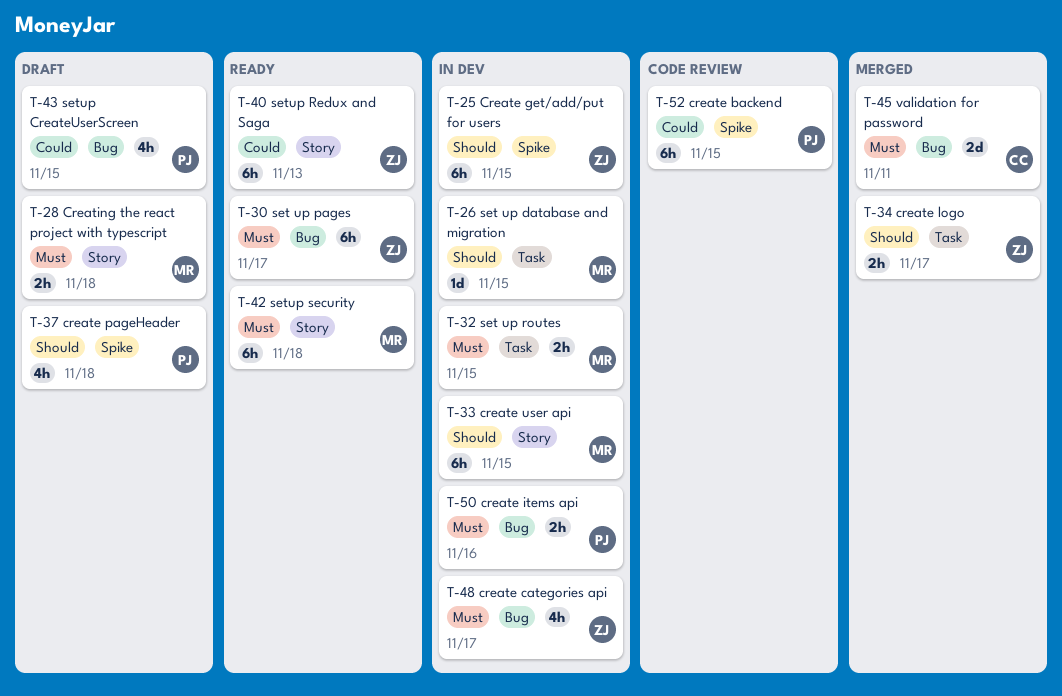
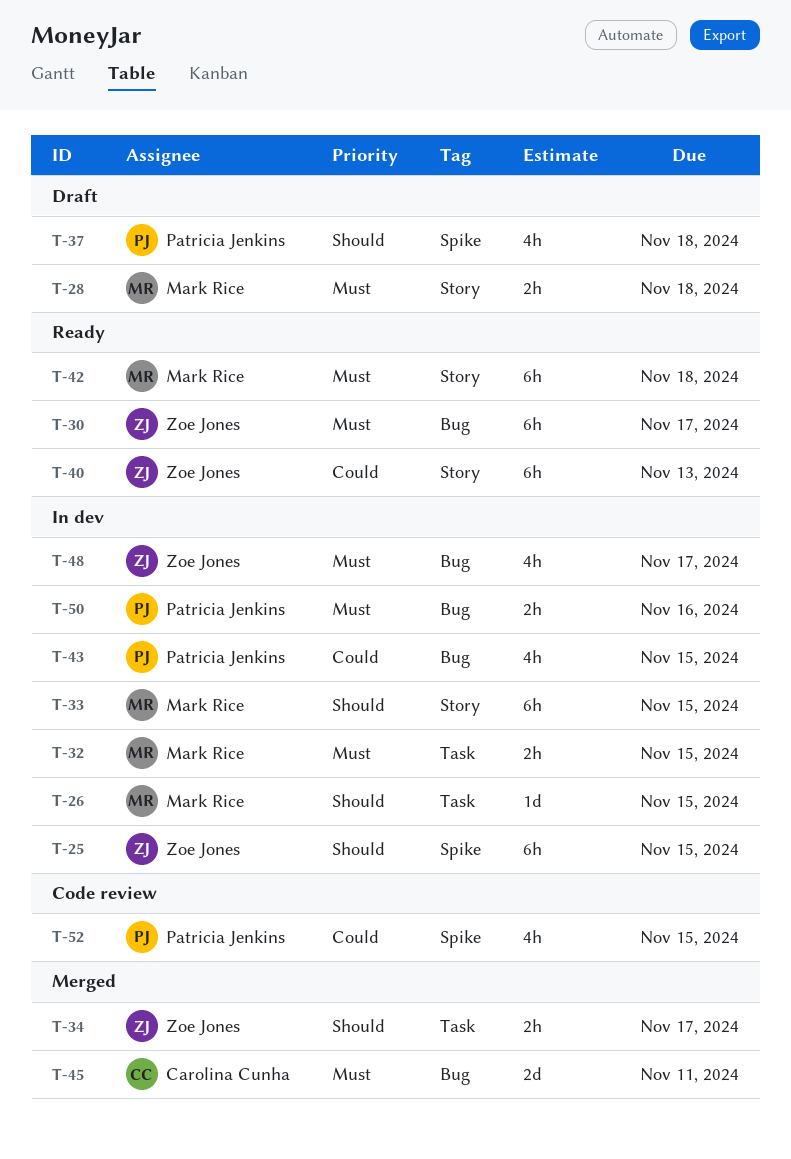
T-43, status: Draft -> In dev
T-52, estimate: 6h -> 4h

